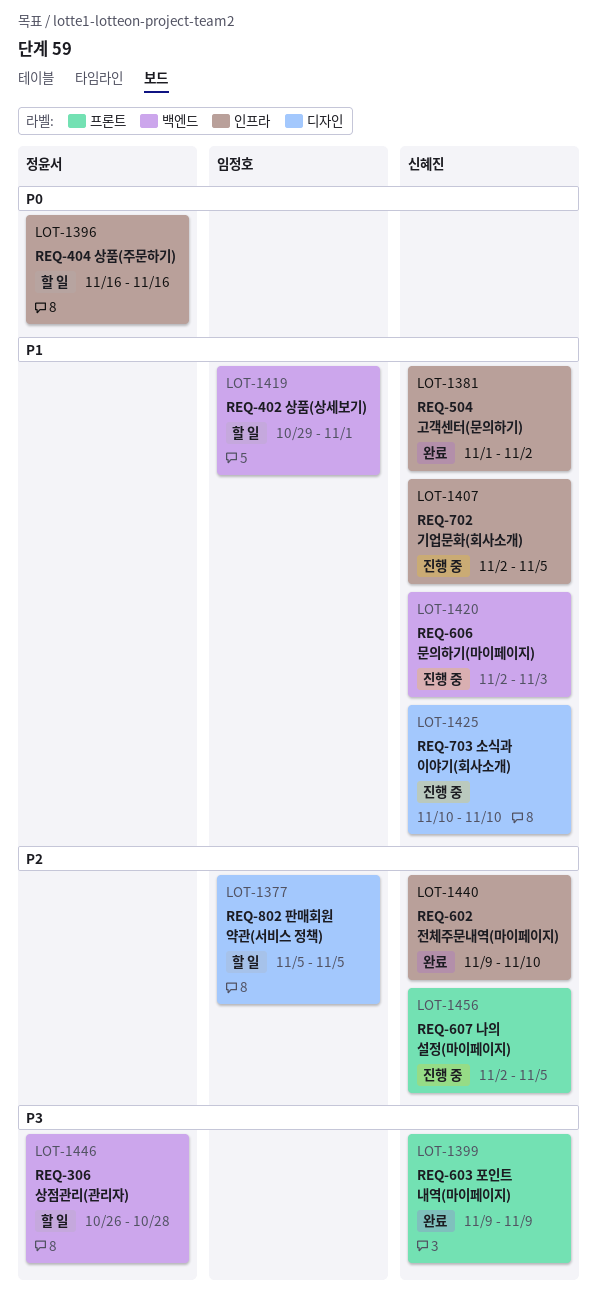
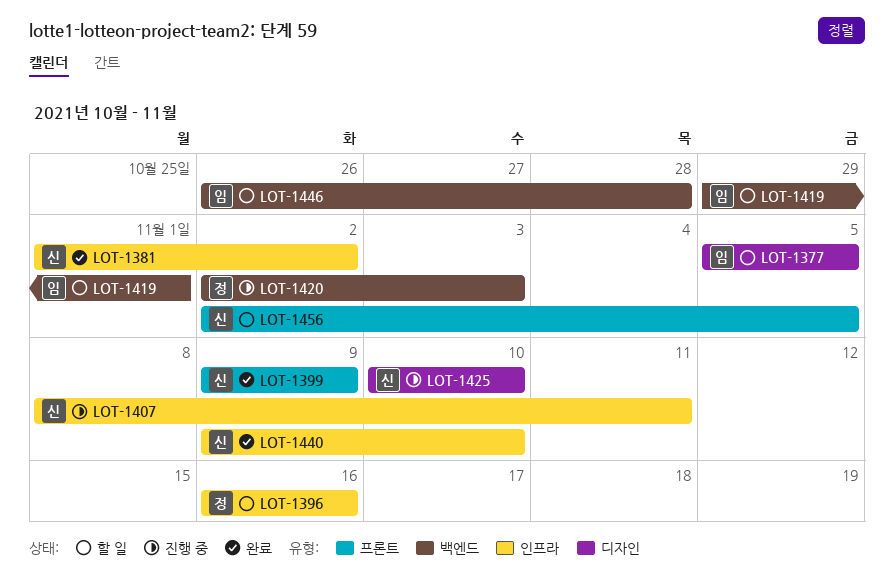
LOT-1407, start: Nov 2 -> Nov 8
LOT-1407, due: Nov 5 -> Nov 11
LOT-1420, owner: 신혜진 -> 정윤서
LOT-1446, owner: 정윤서 -> 임정호
LOT-1456, status: 진행 중 -> 할 일

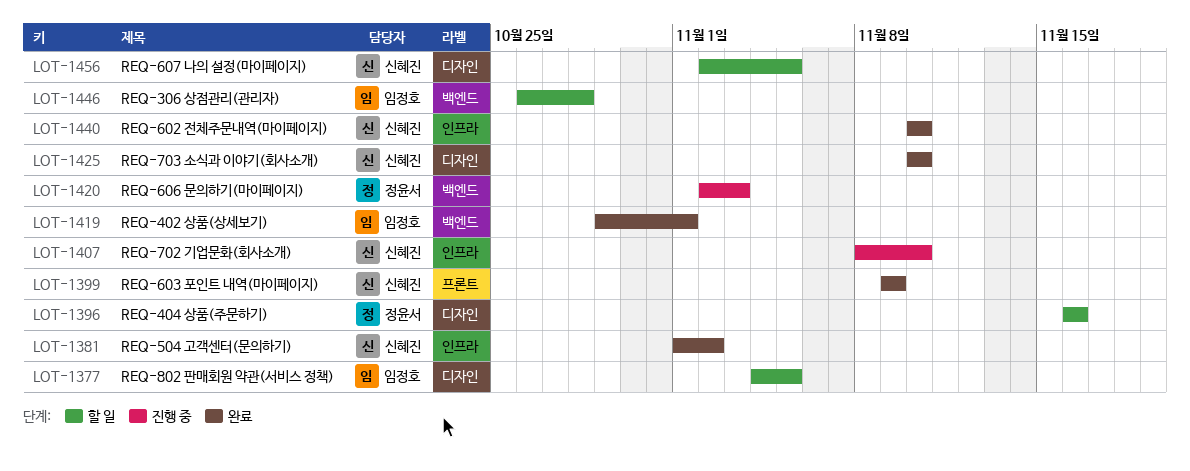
LOT-1377, start: Nov 5 -> Nov 4
LOT-1396, label: 인프라 -> 디자인
LOT-1407, due: Nov 11 -> Nov 10
LOT-1419, status: 할 일 -> 완료
LOT-1425, status: 진행 중 -> 완료
LOT-1440, start: Nov 9 -> Nov 10
LOT-1456, label: 프론트 -> 디자인

